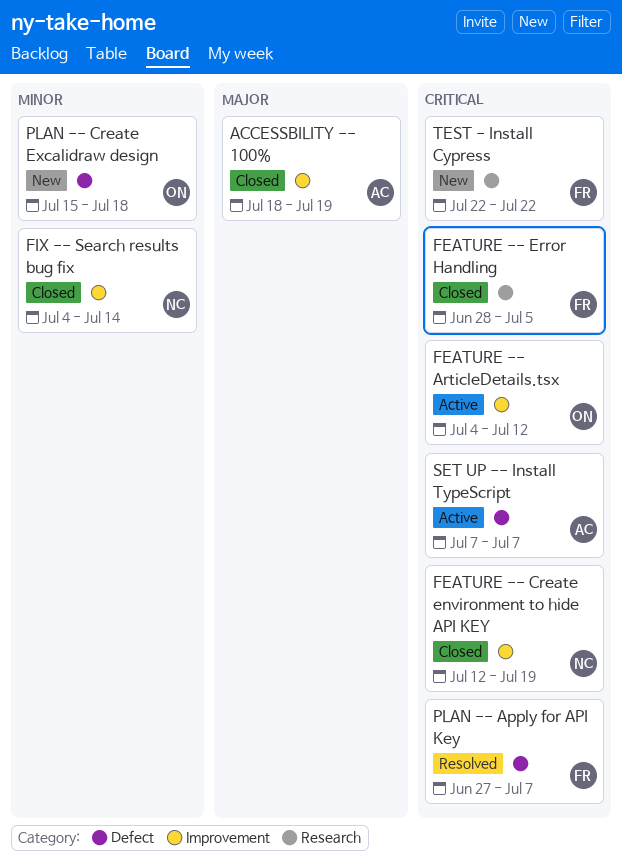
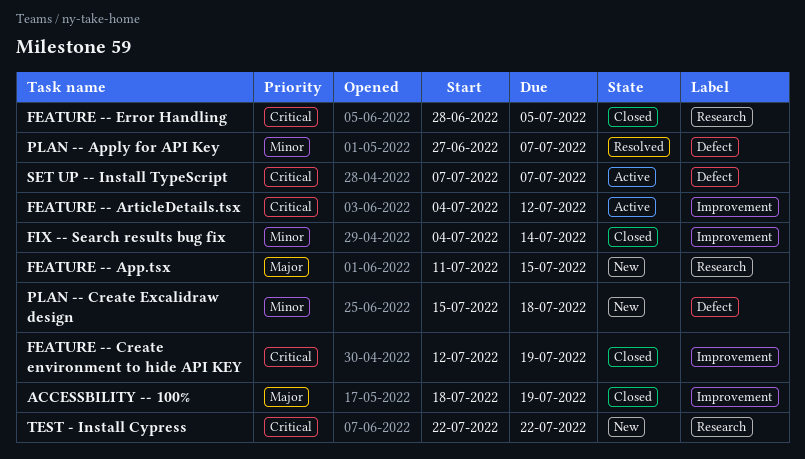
FEATURE -- App.tsx: none -> present
PLAN -- Apply for API Key, priority: Critical -> Minor

